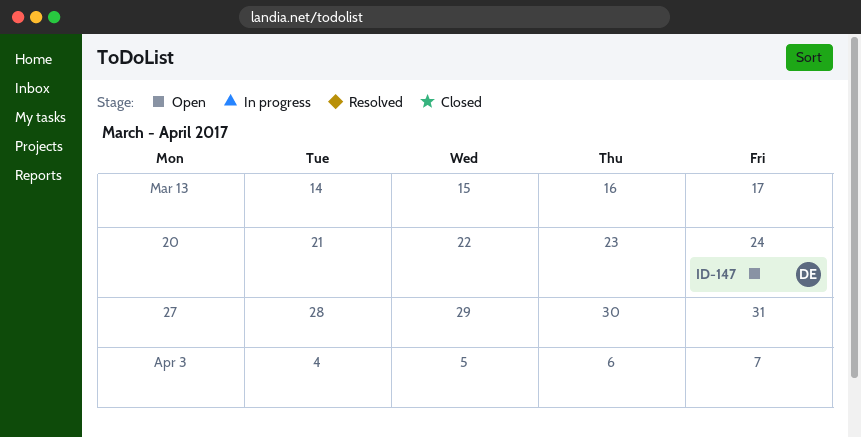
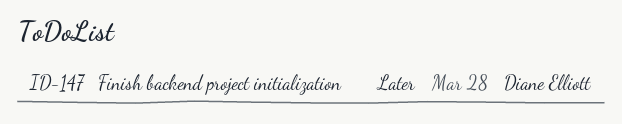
ID-147, due: Mar 24 -> Mar 28

